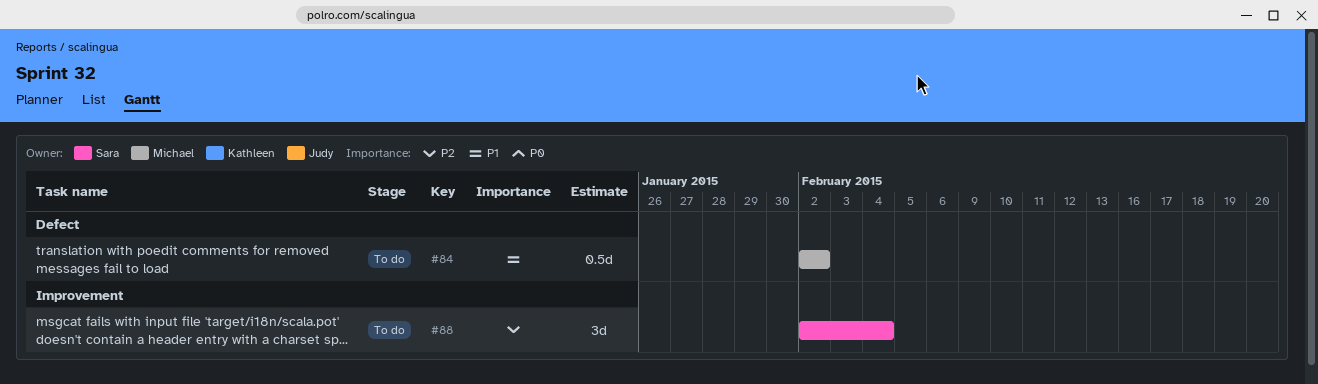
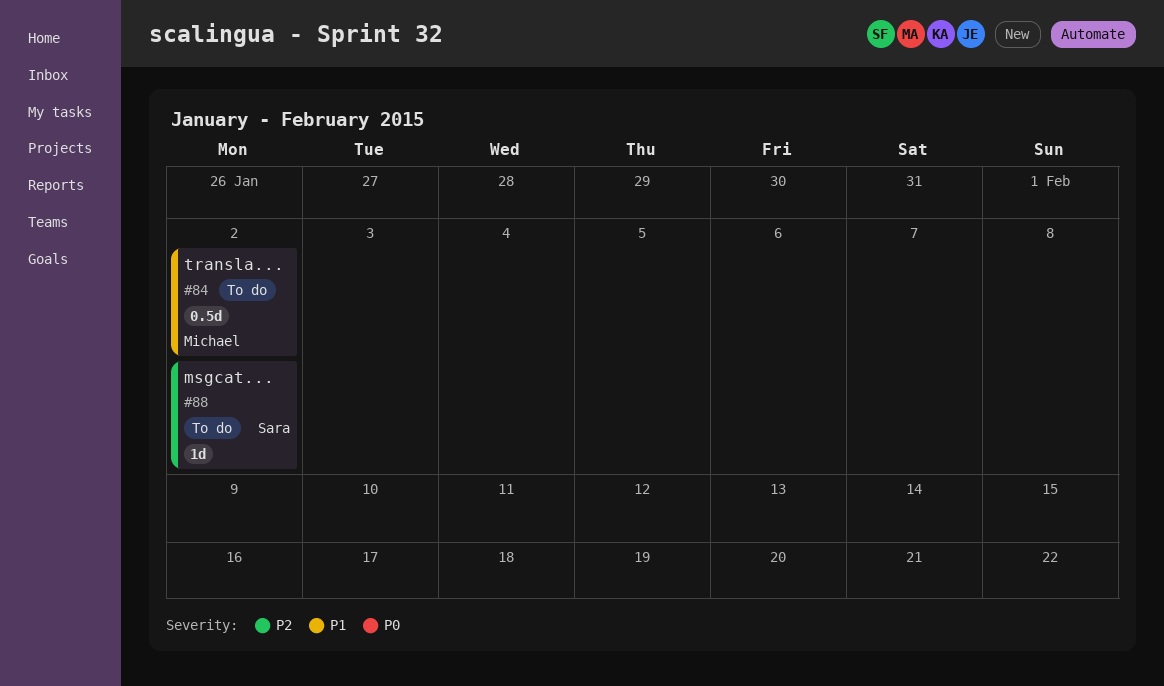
#88, estimate: 3d -> 1d
#88, due: Feb 4 -> Feb 2

